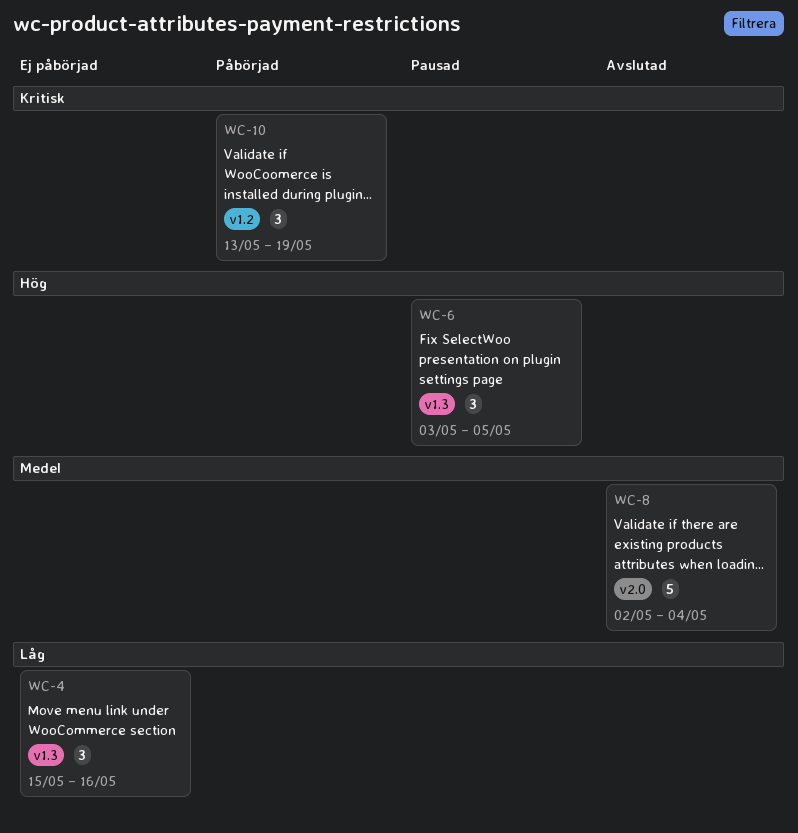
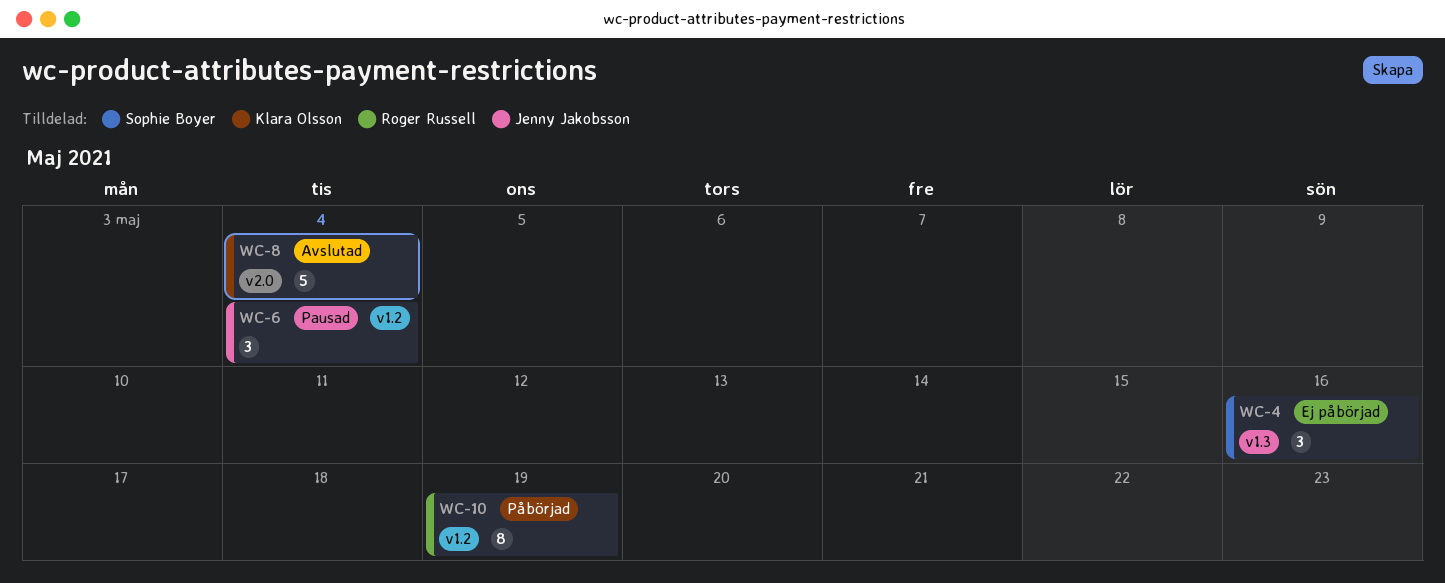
WC-6, label: v1.3 -> v1.2
WC-6, due: May 5 -> May 4
WC-10, estimate: 3 -> 8

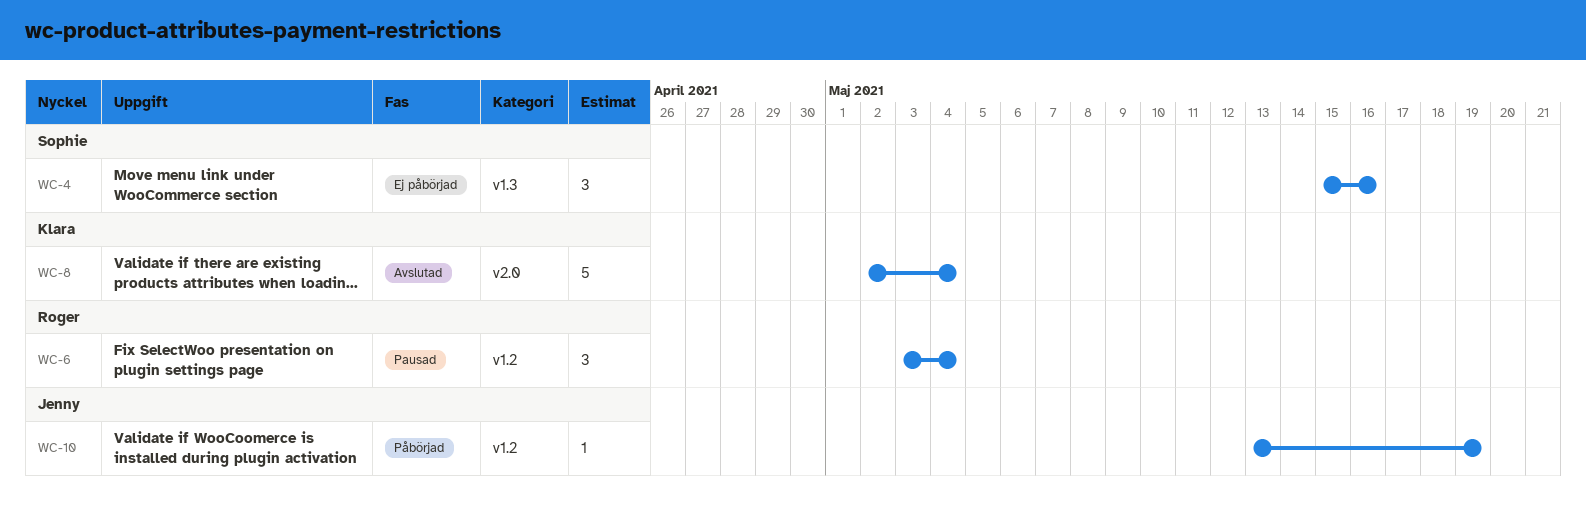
WC-6, owner: Jenny Jakobsson -> Roger Russell
WC-10, owner: Roger Russell -> Jenny Jakobsson
WC-10, estimate: 8 -> 1

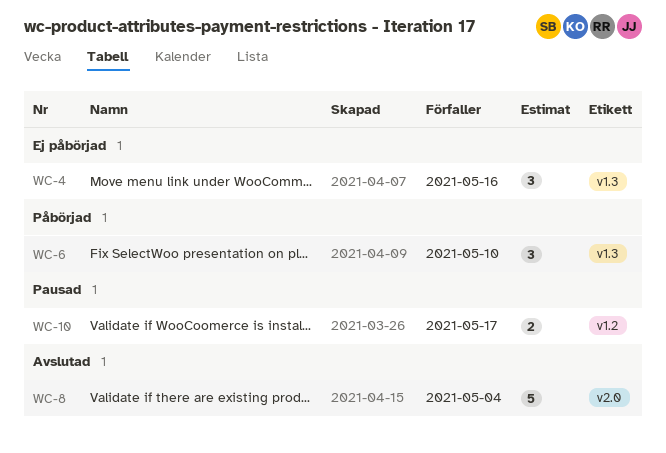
WC-6, status: Pausad -> Påbörjad
WC-6, label: v1.2 -> v1.3
WC-6, due: May 4 -> May 10
WC-10, status: Påbörjad -> Pausad
WC-10, estimate: 1 -> 2
WC-10, due: May 19 -> May 17

